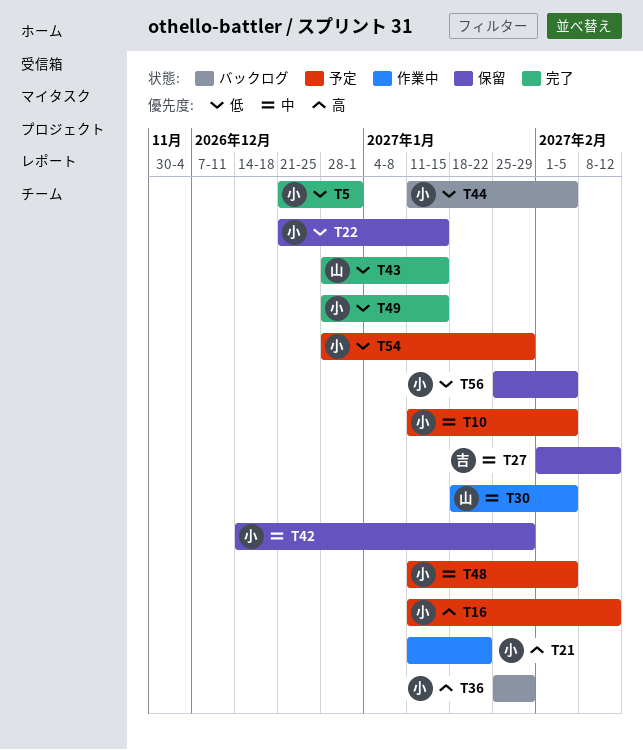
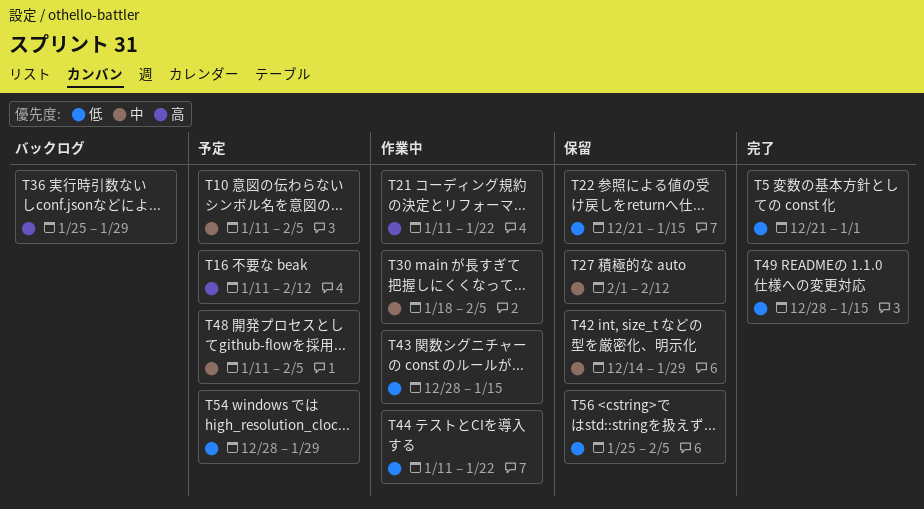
T43, status: 完了 -> 作業中
T44, status: バックログ -> 作業中
T44, due: Feb 5 -> Jan 22

